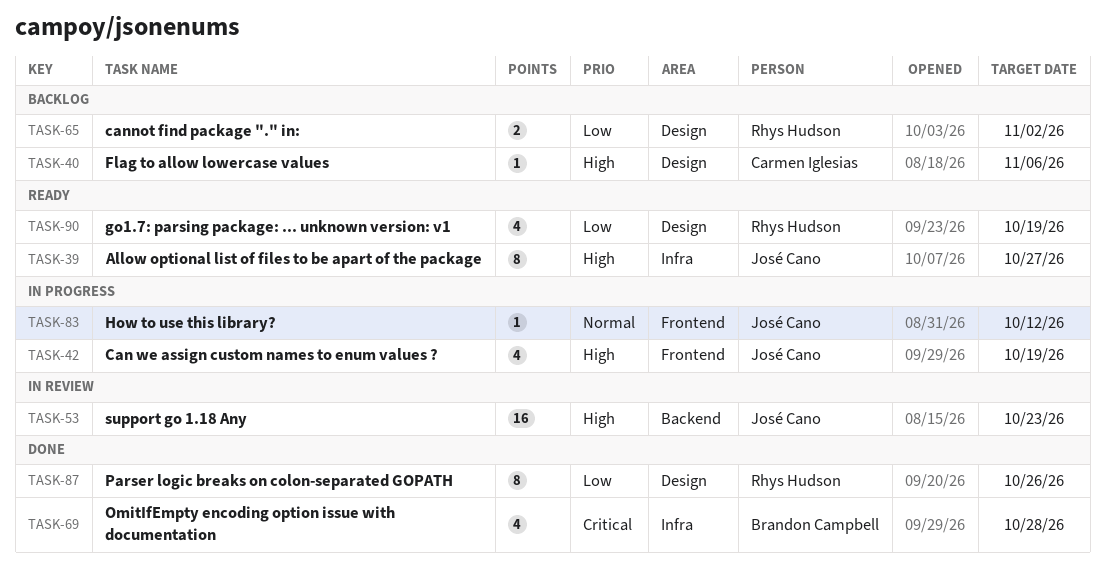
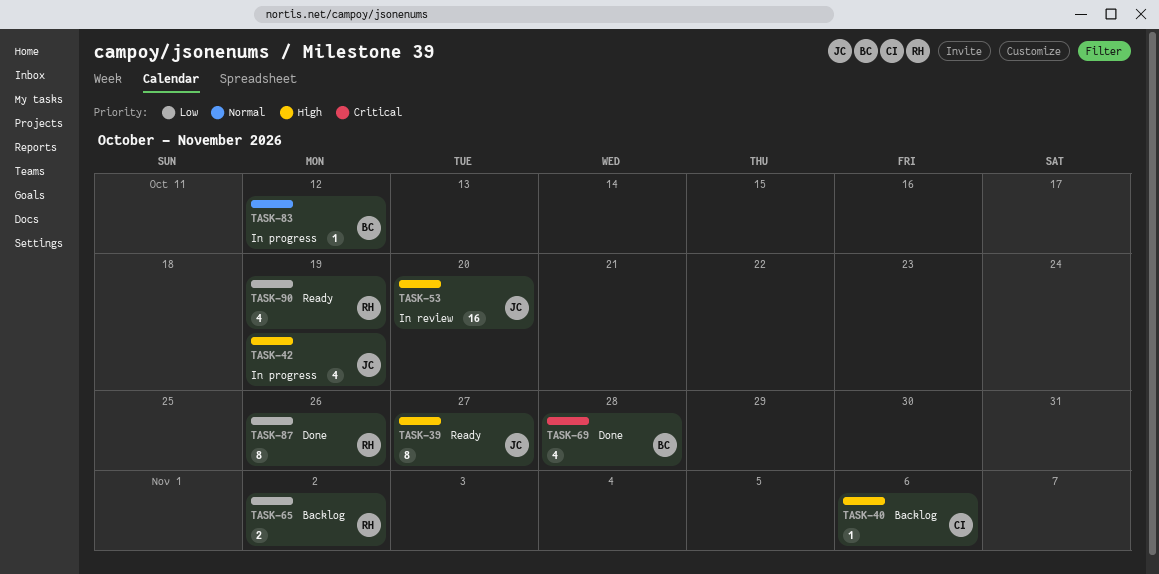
TASK-53, due: Oct 23 -> Oct 20
TASK-83, owner: José Cano -> Brandon Campbell

